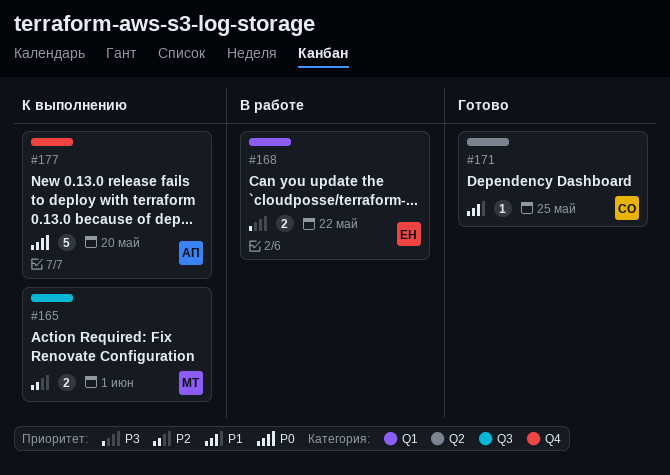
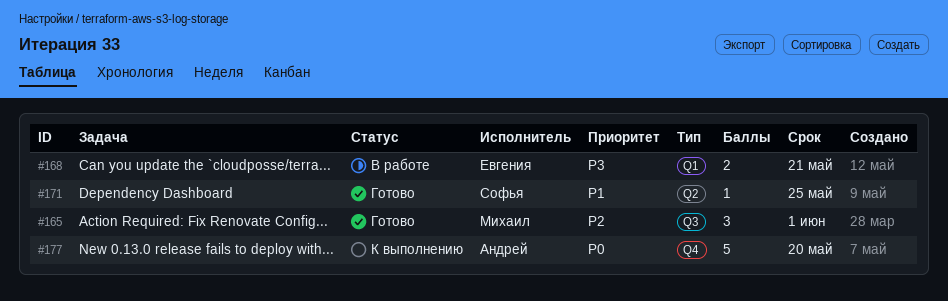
#165, status: К выполнению -> Готово
#165, estimate: 2 -> 3
#168, due: May 22 -> May 21

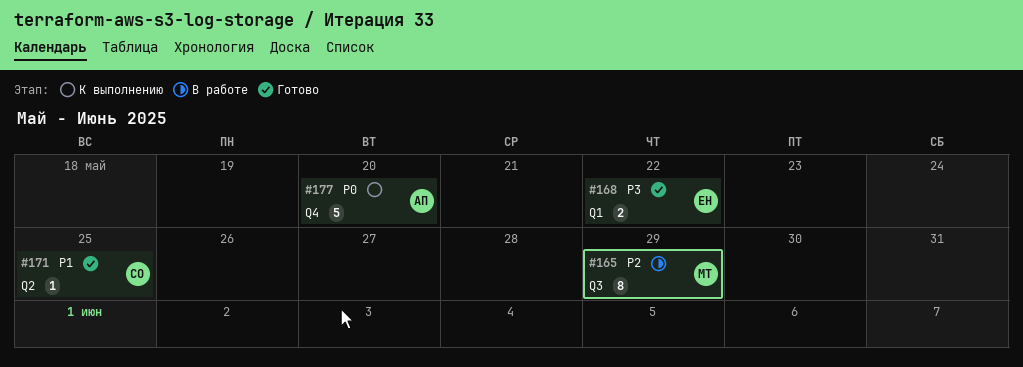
#165, status: Готово -> В работе
#165, estimate: 3 -> 8
#165, due: Jun 1 -> May 29
#168, status: В работе -> Готово
#168, due: May 21 -> May 22

